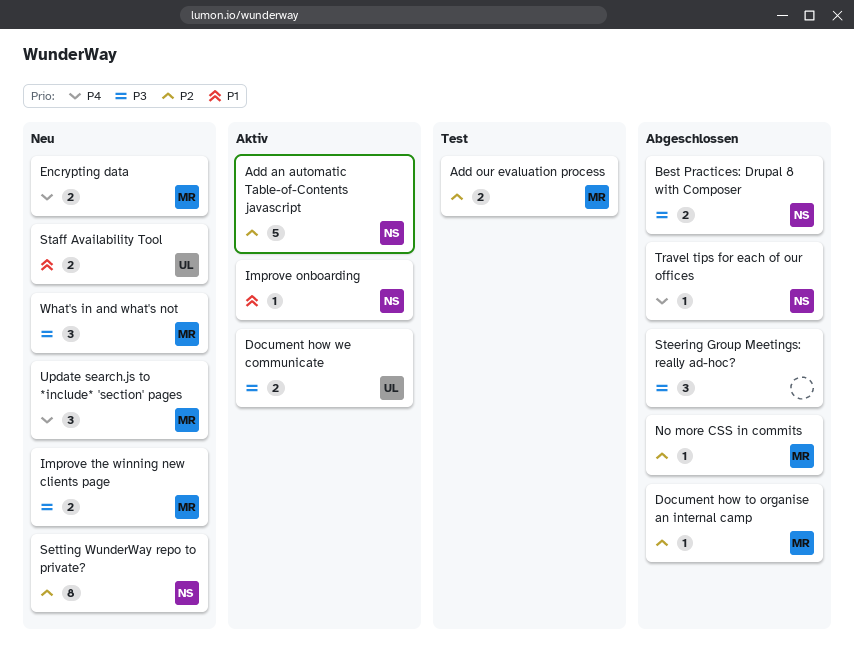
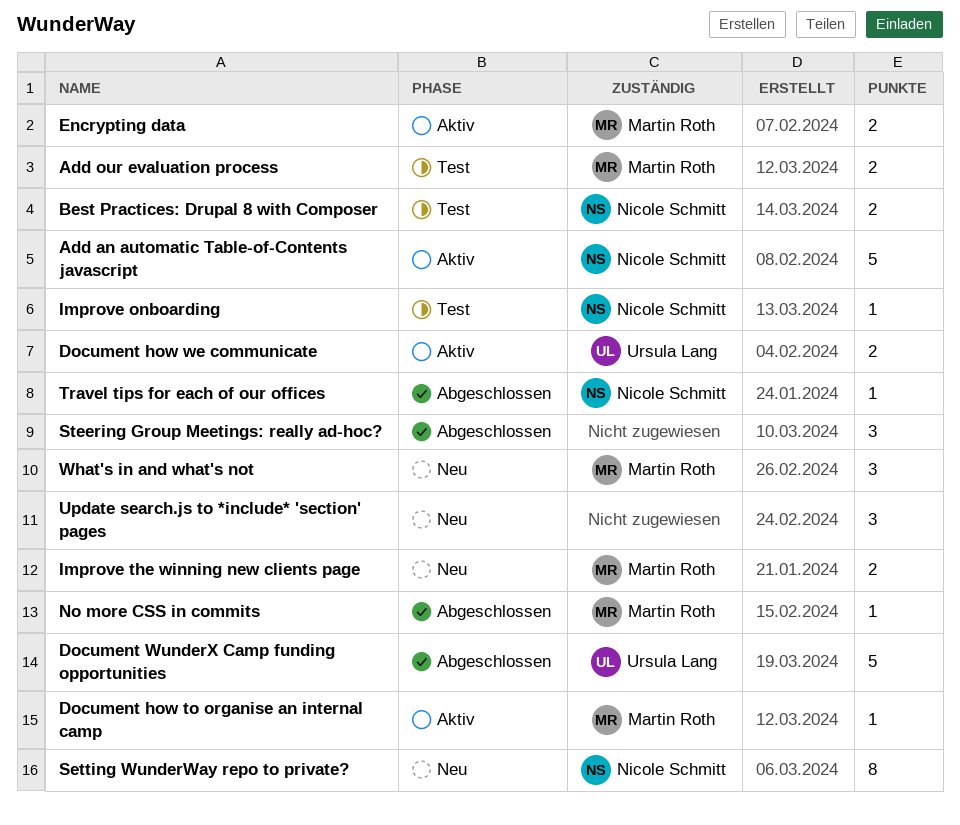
Best Practices: Drupal 8 with Composer, status: Abgeschlossen -> Test
Document how to organise an internal camp, status: Abgeschlossen -> Aktiv
Document WunderX Camp funding opportunities: none -> present
Encrypting data, status: Neu -> Aktiv
Improve onboarding, status: Aktiv -> Test
Staff Availability Tool: present -> none
Update search.js to *include* 'section' pages, owner: Martin Roth -> none

